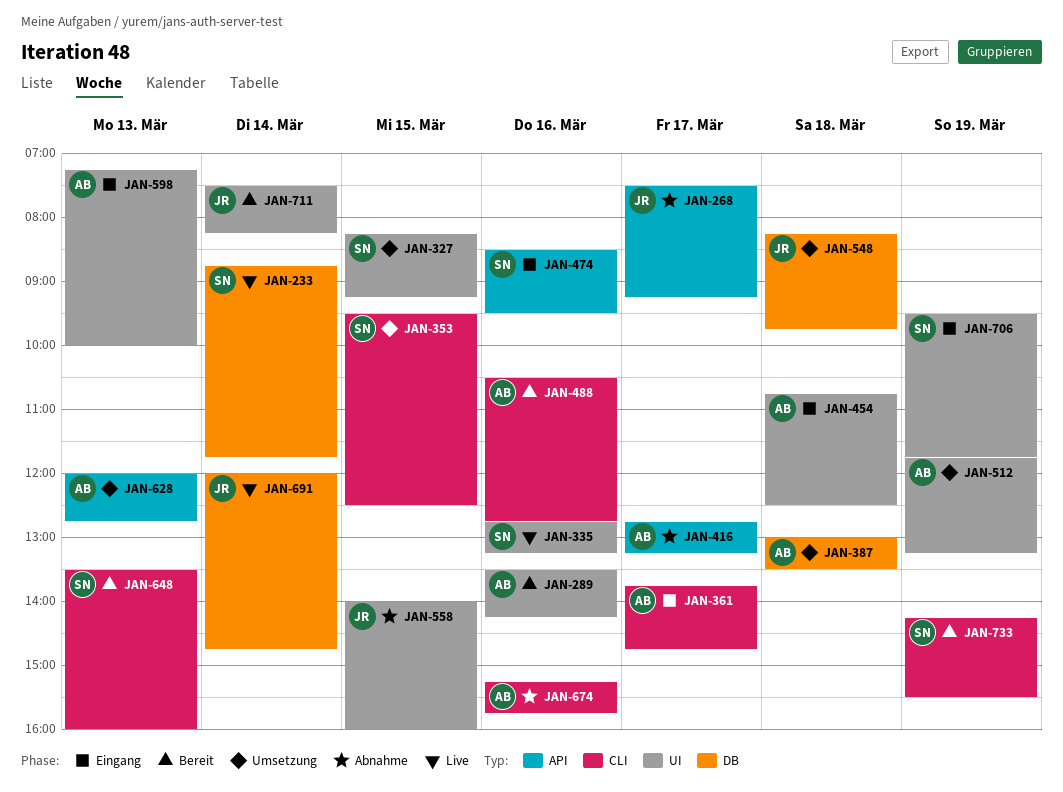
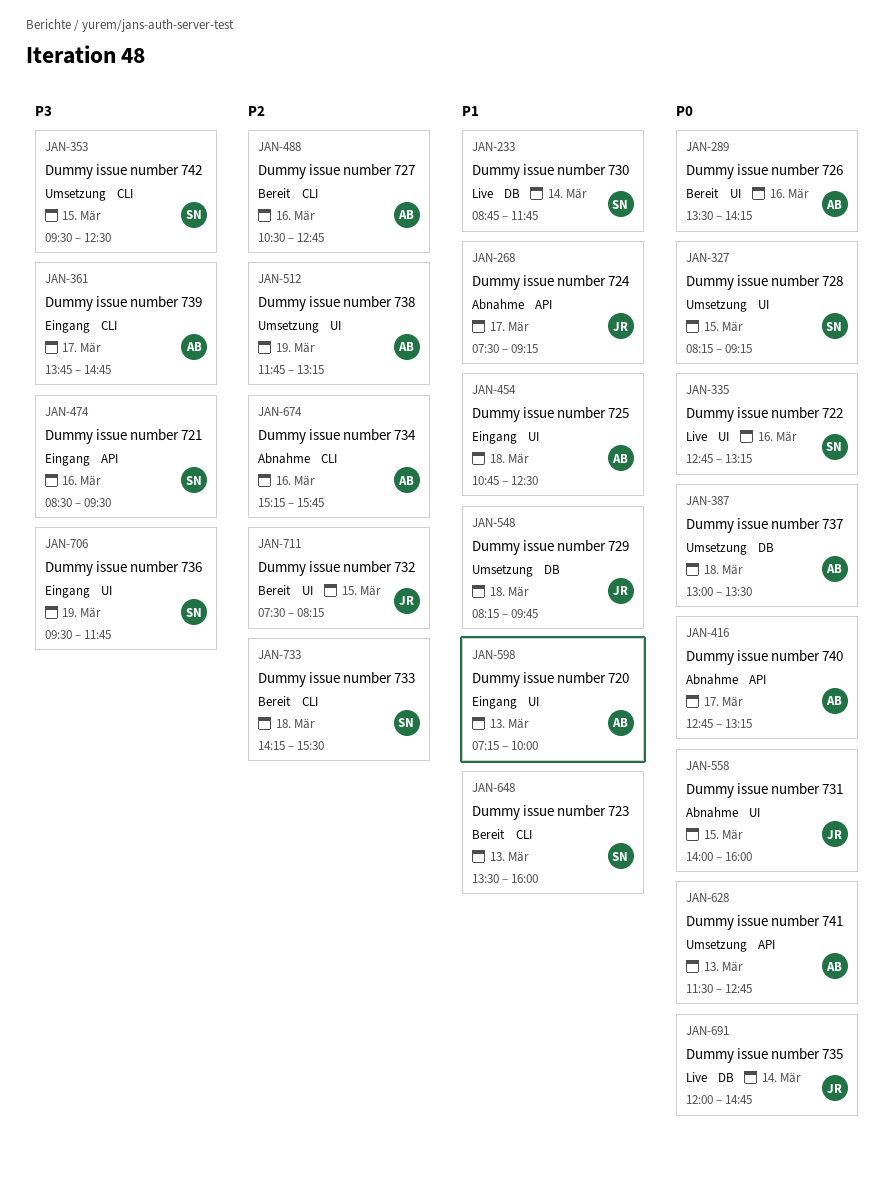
JAN-628, begins: 12:00 -> 11:30
JAN-711, day: Mar 14 -> Mar 15
JAN-733, day: Mar 19 -> Mar 18

